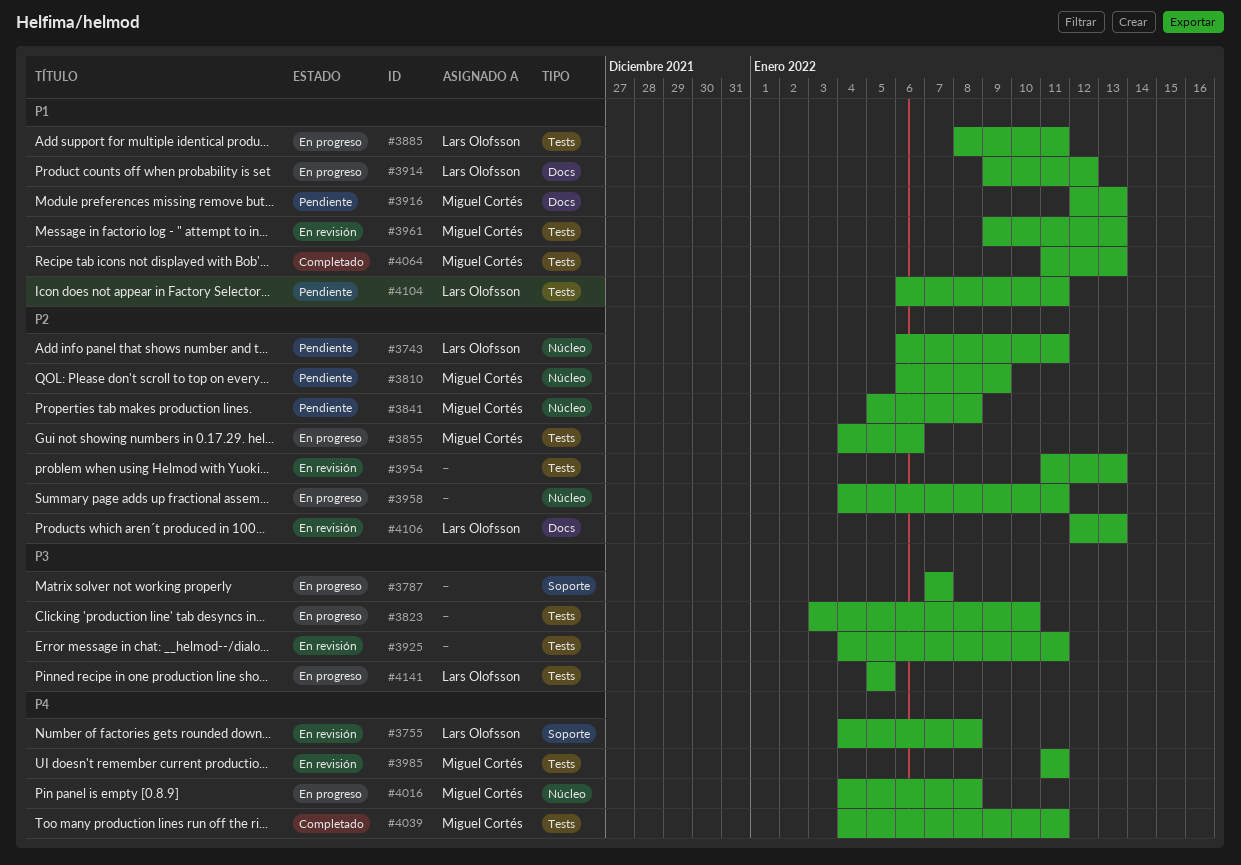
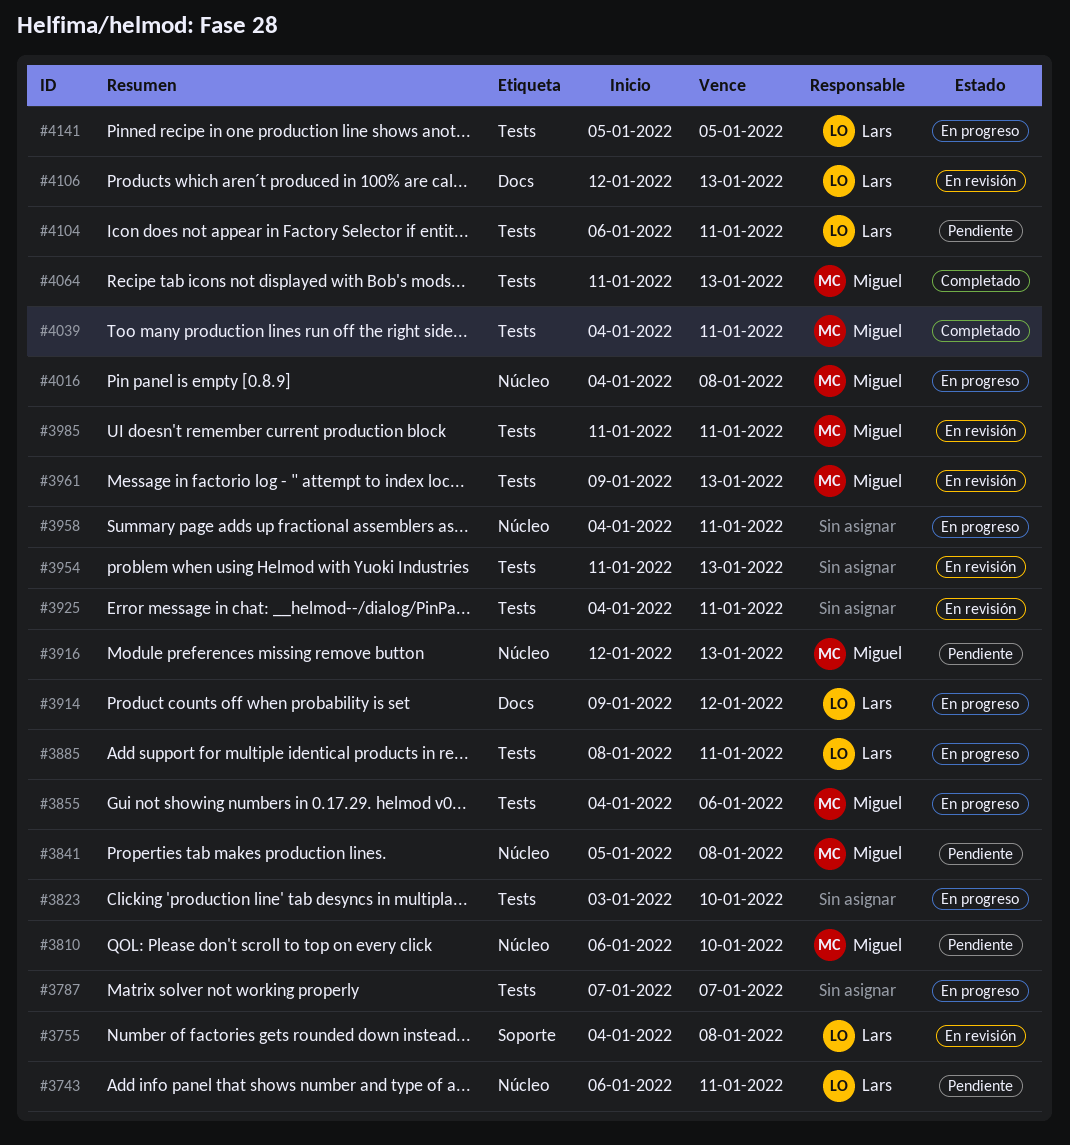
#3787, label: Soporte -> Tests
#3810, due: Jan 9 -> Jan 10
#3916, label: Docs -> Núcleo

